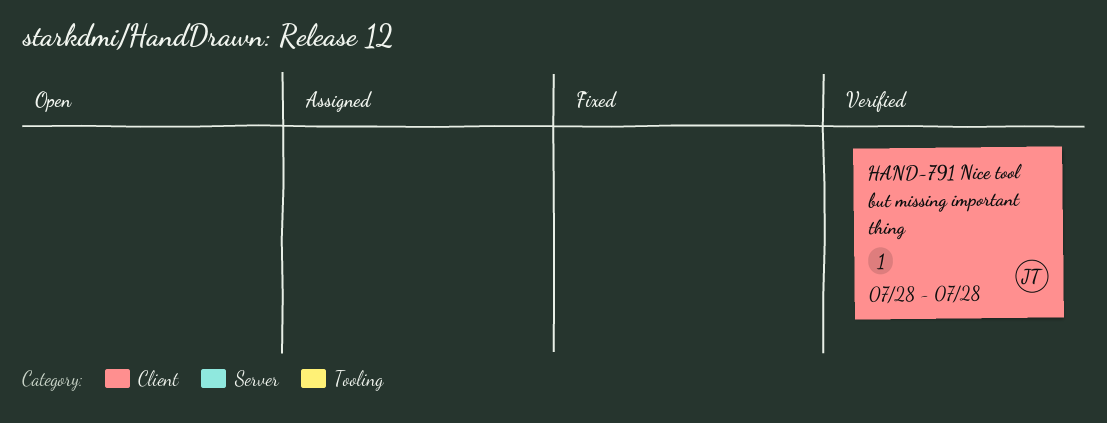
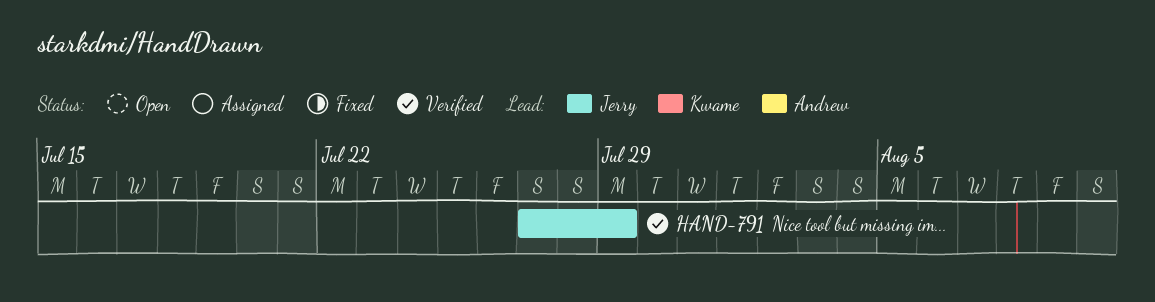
HAND-791, start: Jul 28 -> Jul 27
HAND-791, due: Jul 28 -> Jul 29

